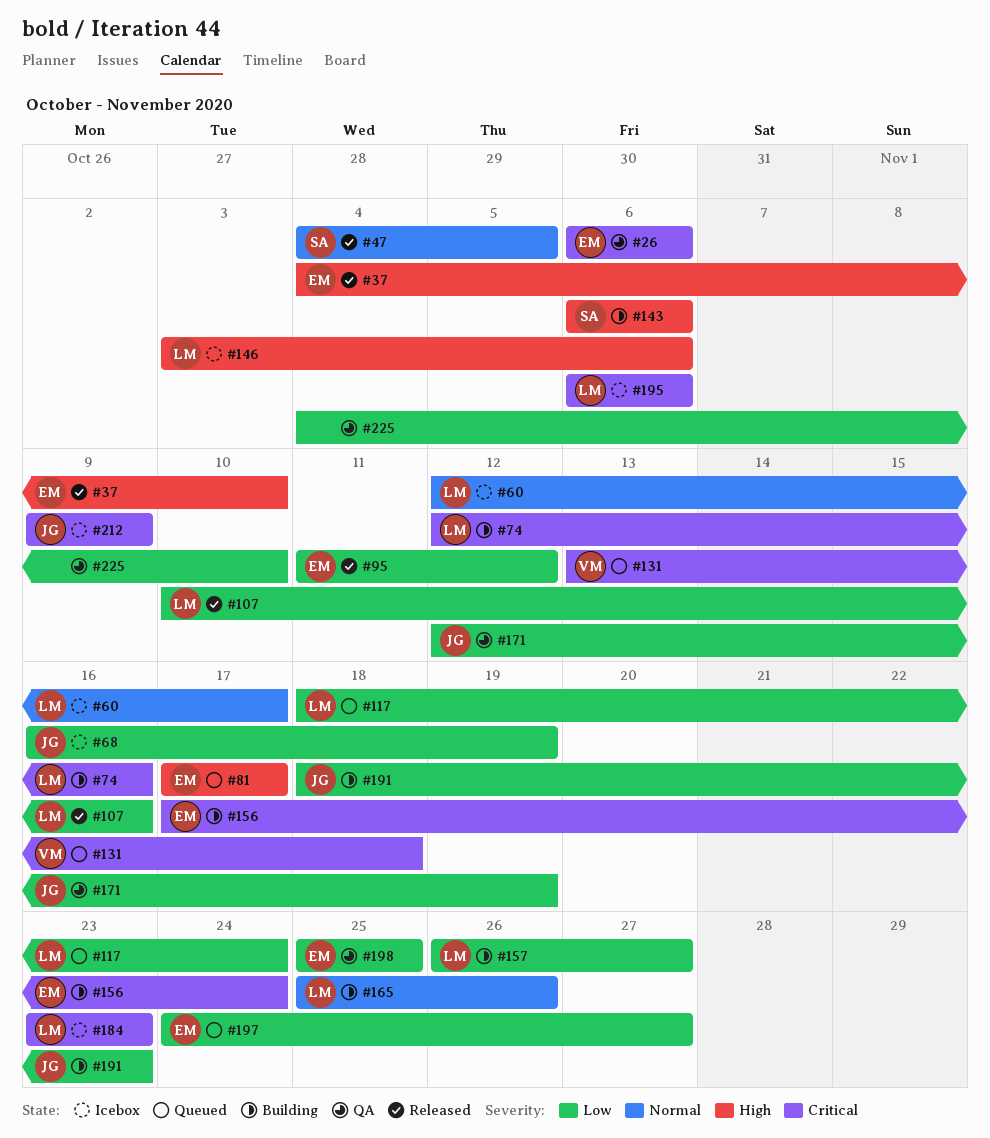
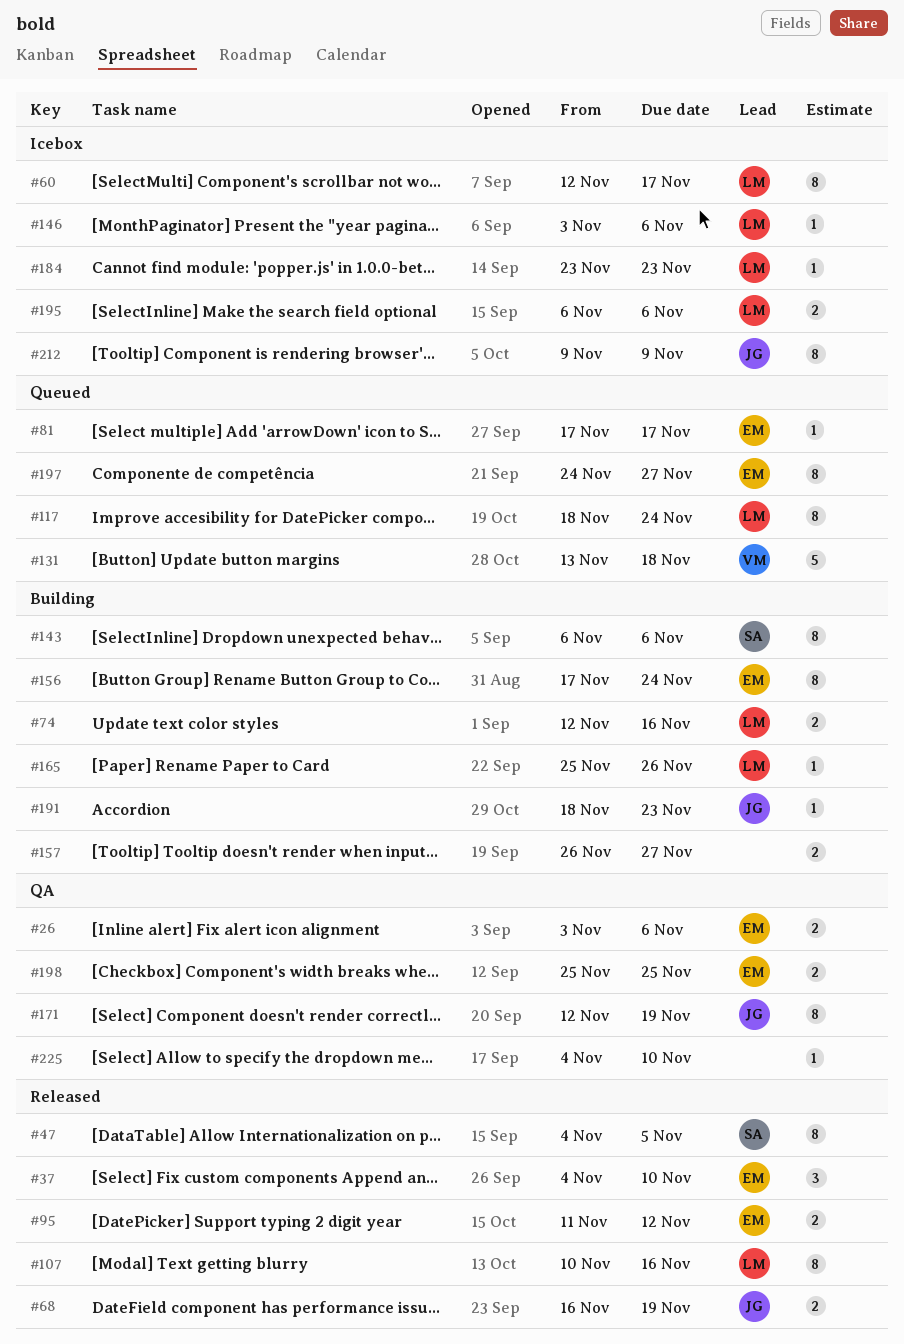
#26, start: Nov 6 -> Nov 3
#68, status: Icebox -> Released
#157, owner: LM -> none

